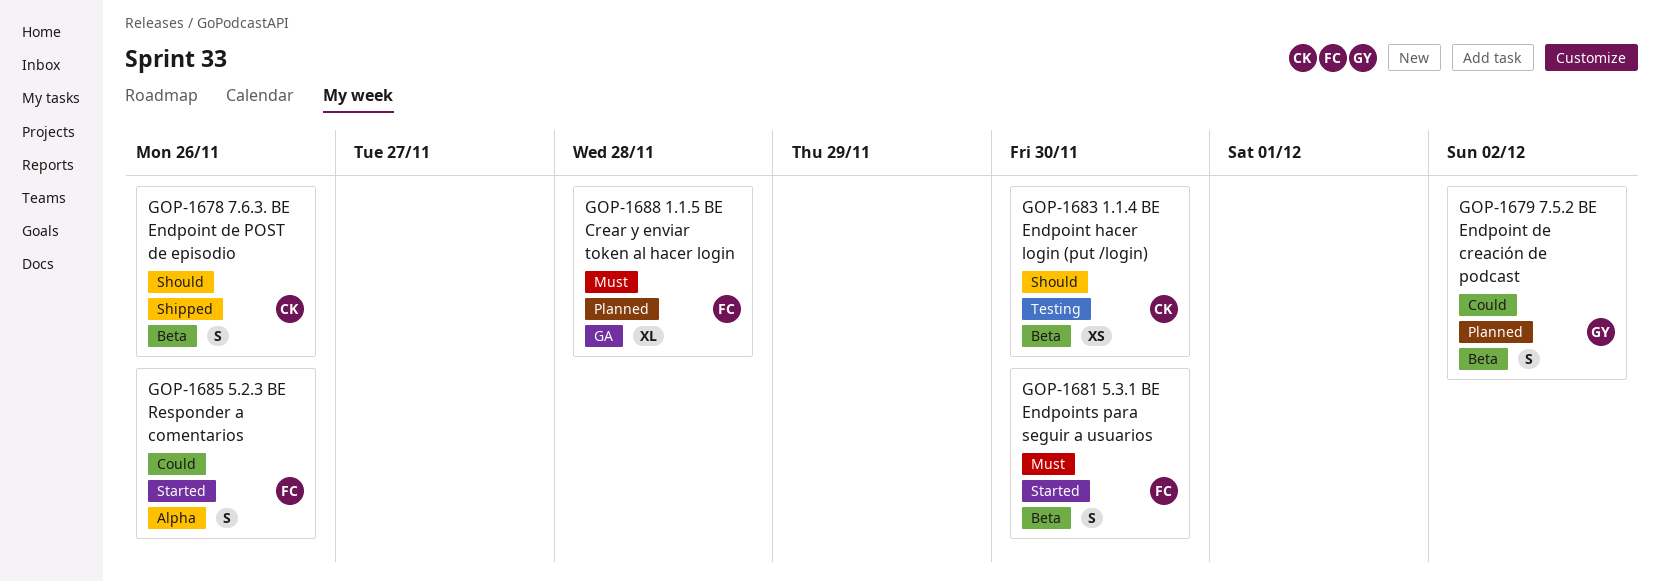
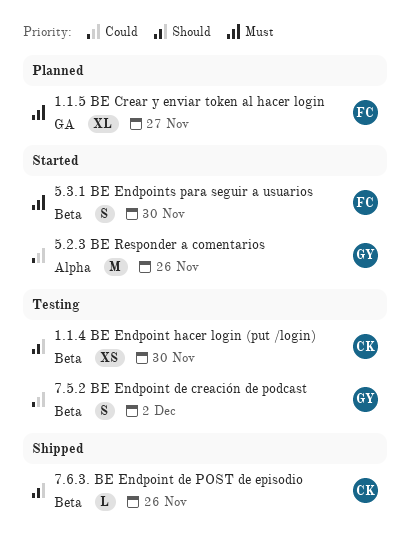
1.1.5 BE Crear y enviar token al hacer login, due: Nov 28 -> Nov 27
5.2.3 BE Responder a comentarios, owner: FC -> GY
5.2.3 BE Responder a comentarios, estimate: S -> M
7.5.2 BE Endpoint de creación de podcast, status: Planned -> Testing
7.6.3. BE Endpoint de POST de episodio, estimate: S -> L

